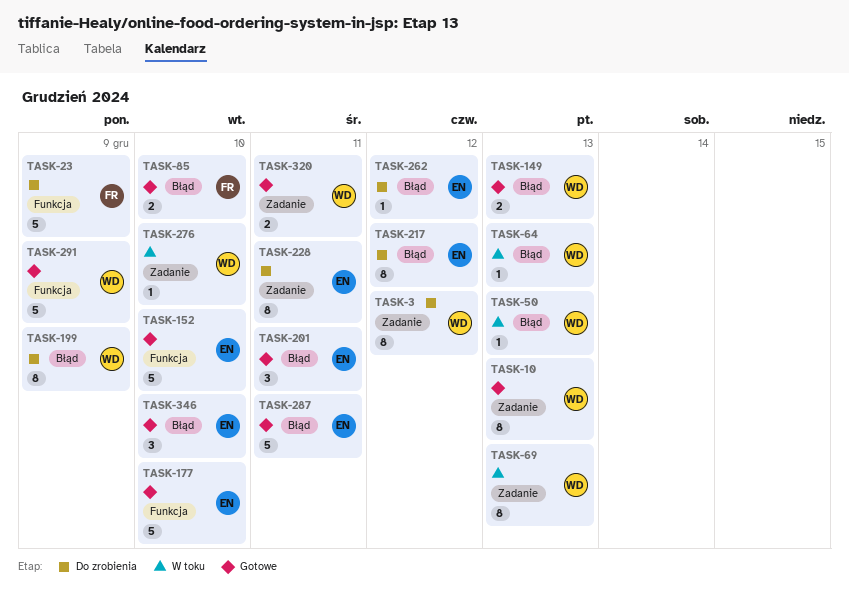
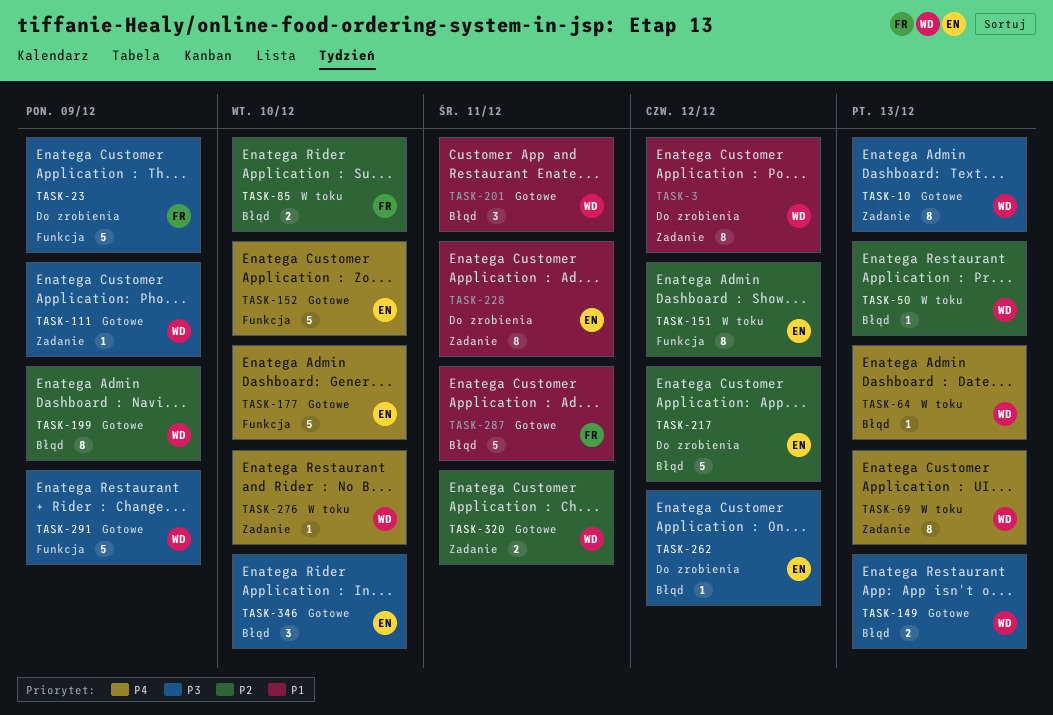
TASK-85, status: Gotowe -> W toku
TASK-111: none -> present
TASK-151: none -> present
TASK-199, status: Do zrobienia -> Gotowe
TASK-201, owner: EN -> WD
TASK-217, estimate: 8 -> 5
TASK-287, owner: EN -> FR

